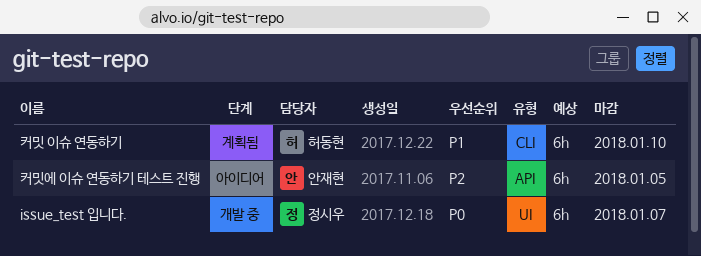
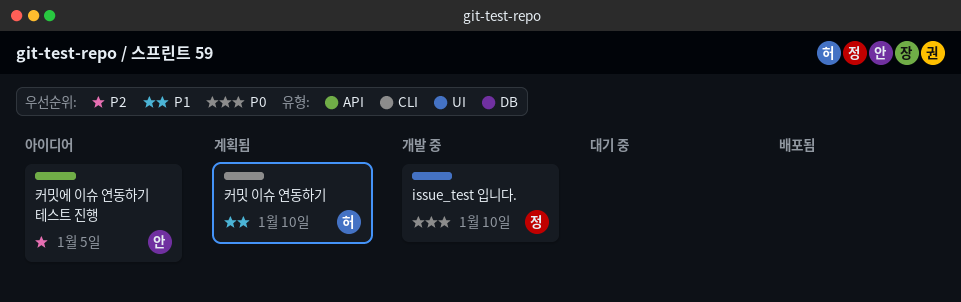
issue_test 입니다., due: Jan 7 -> Jan 10

